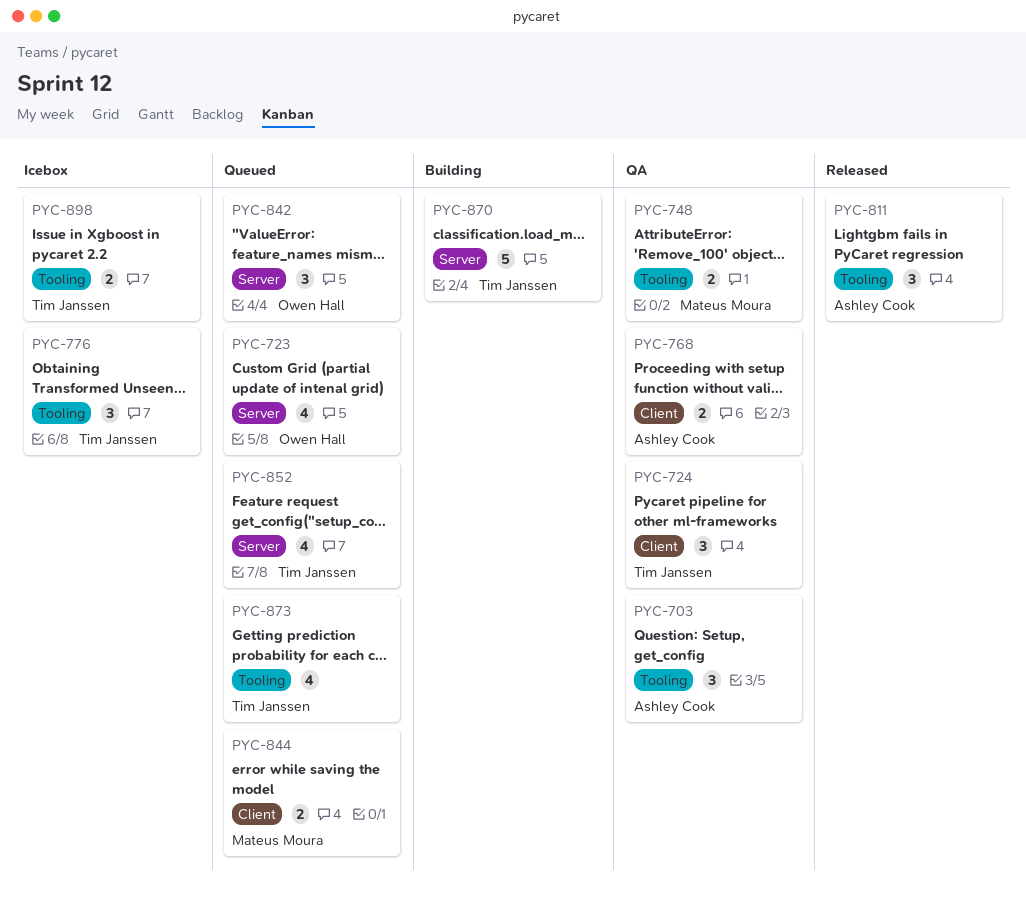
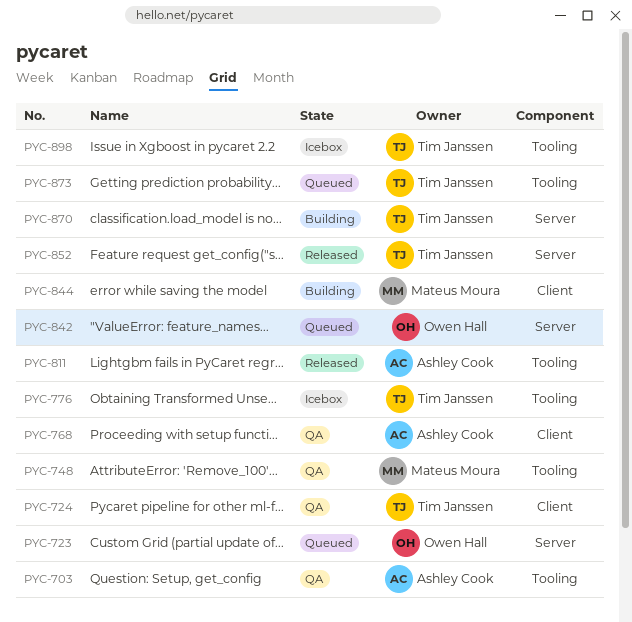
PYC-844, status: Queued -> Building
PYC-852, status: Queued -> Released

